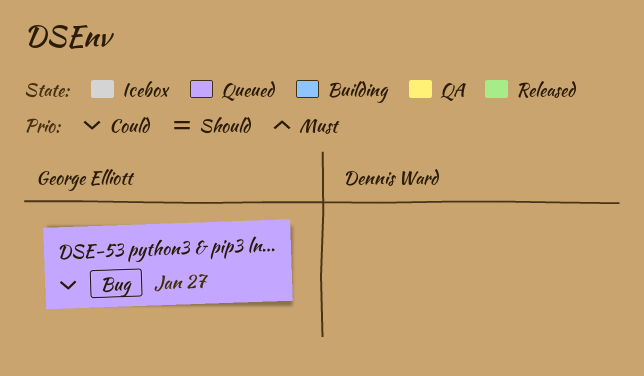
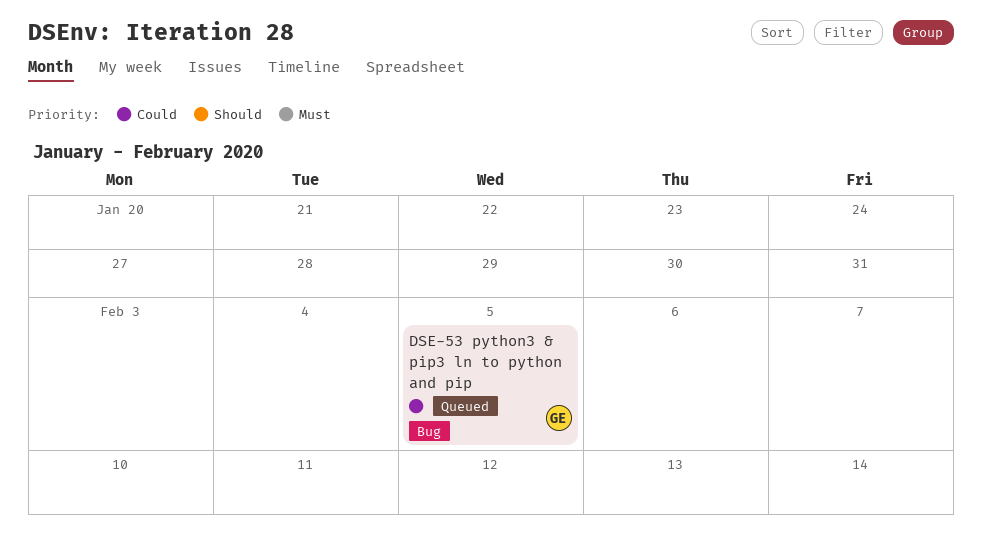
DSE-53, due: Jan 27 -> Feb 5

